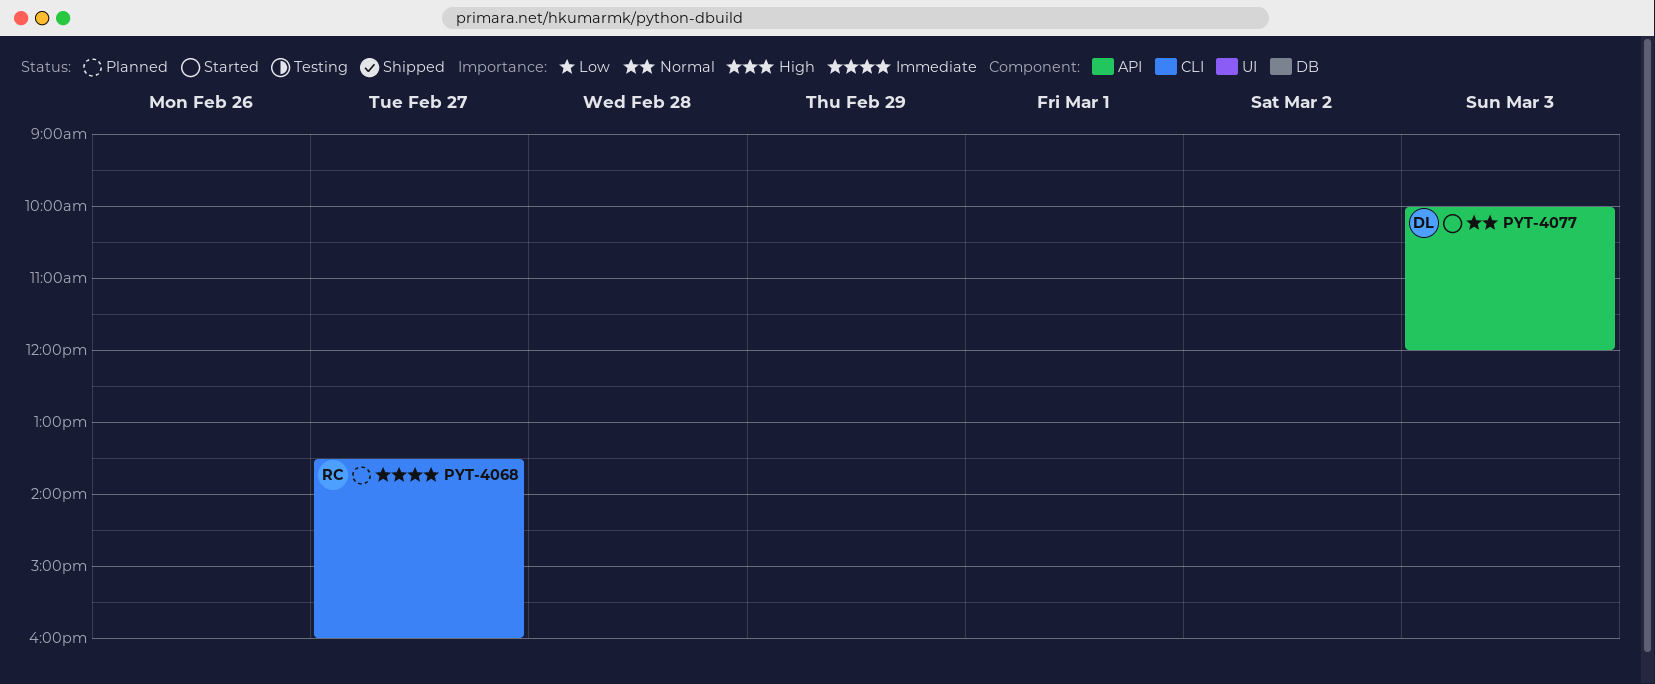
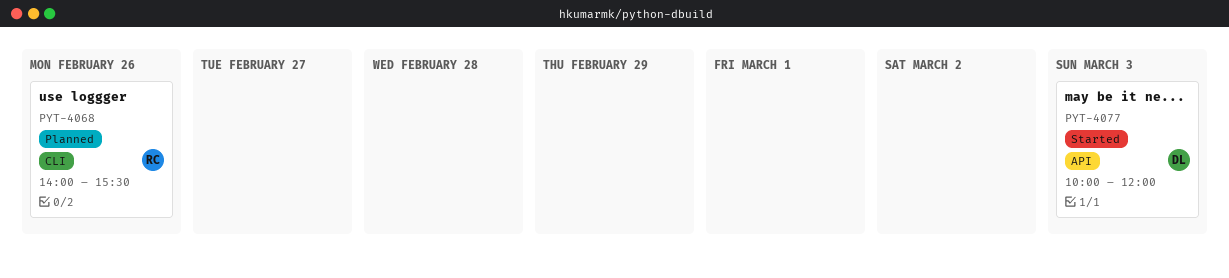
PYT-4068, day: Feb 27 -> Feb 26
PYT-4068, begins: 13:30 -> 14:00
PYT-4068, ends: 16:00 -> 15:30

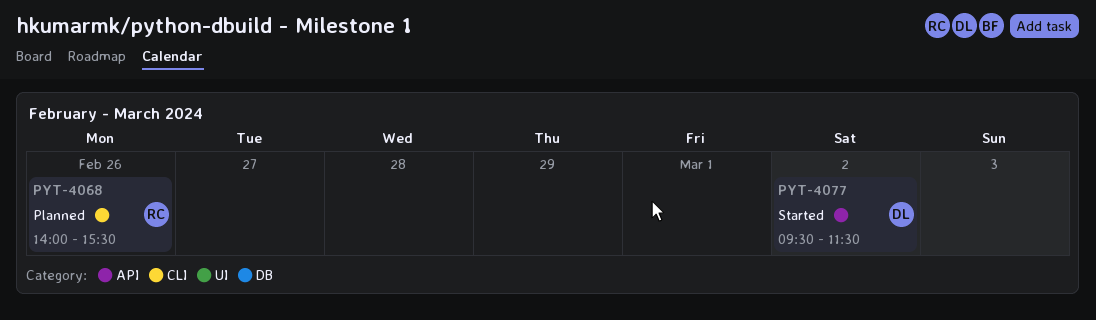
PYT-4077, day: Mar 3 -> Mar 2
PYT-4077, begins: 10:00 -> 09:30
PYT-4077, ends: 12:00 -> 11:30

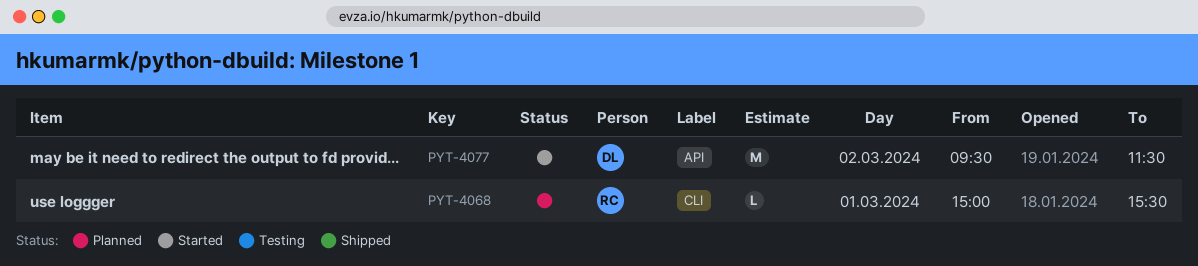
PYT-4068, day: Feb 26 -> Mar 1
PYT-4068, begins: 14:00 -> 15:00

